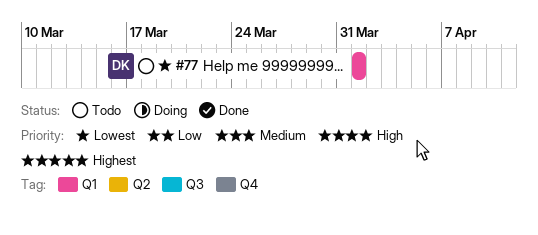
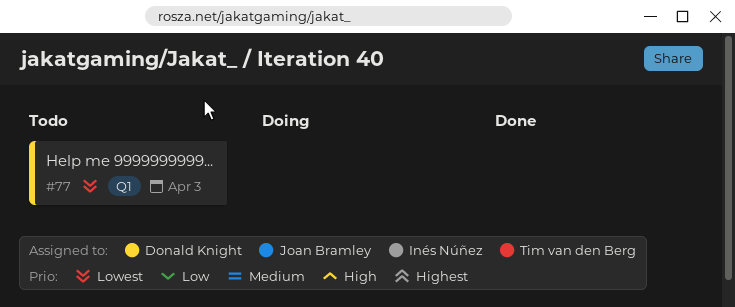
#77, due: Apr 1 -> Apr 3

